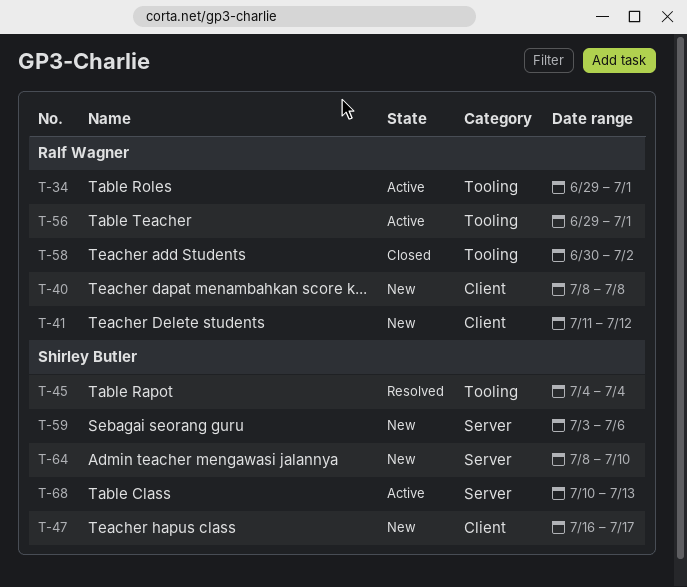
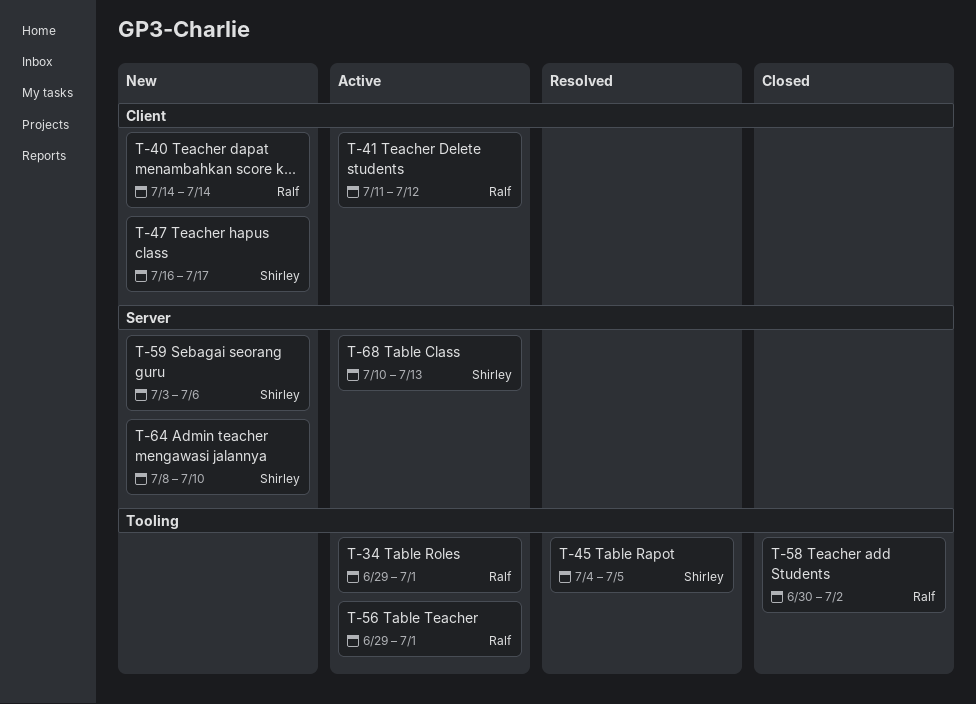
T-40, start: Jul 8 -> Jul 14
T-40, due: Jul 8 -> Jul 14
T-41, status: New -> Active
T-45, due: Jul 4 -> Jul 5

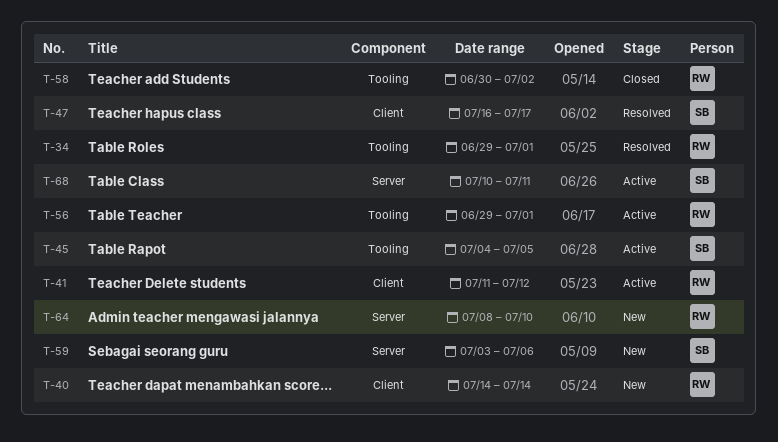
T-34, status: Active -> Resolved
T-45, status: Resolved -> Active
T-47, status: New -> Resolved
T-64, owner: Shirley -> Ralf
T-68, due: Jul 13 -> Jul 11

